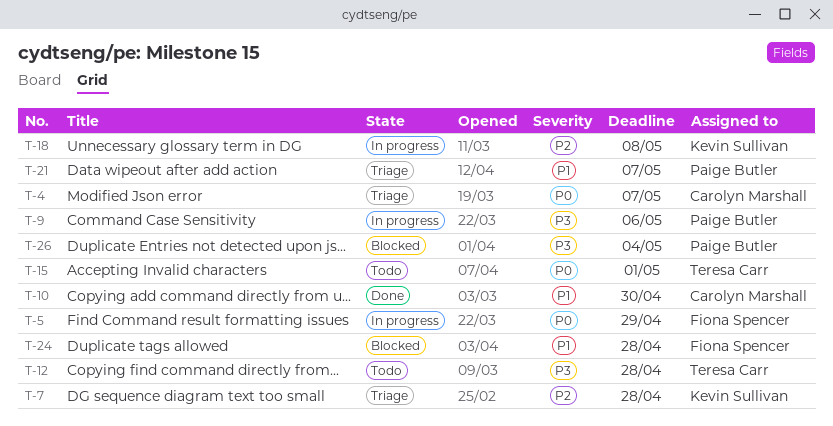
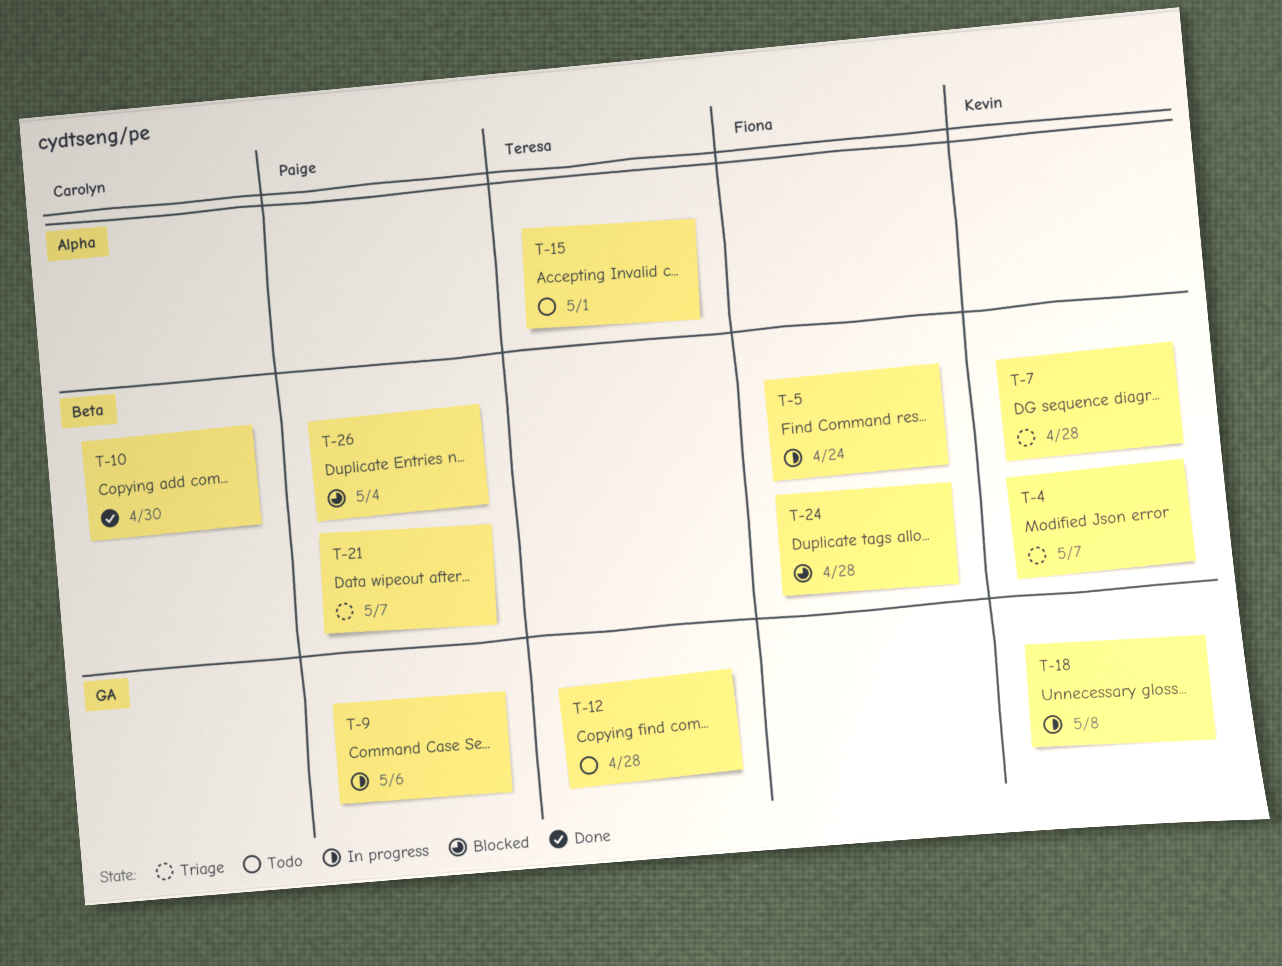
T-4, owner: Carolyn Marshall -> Kevin Sullivan
T-5, due: Apr 29 -> Apr 24

